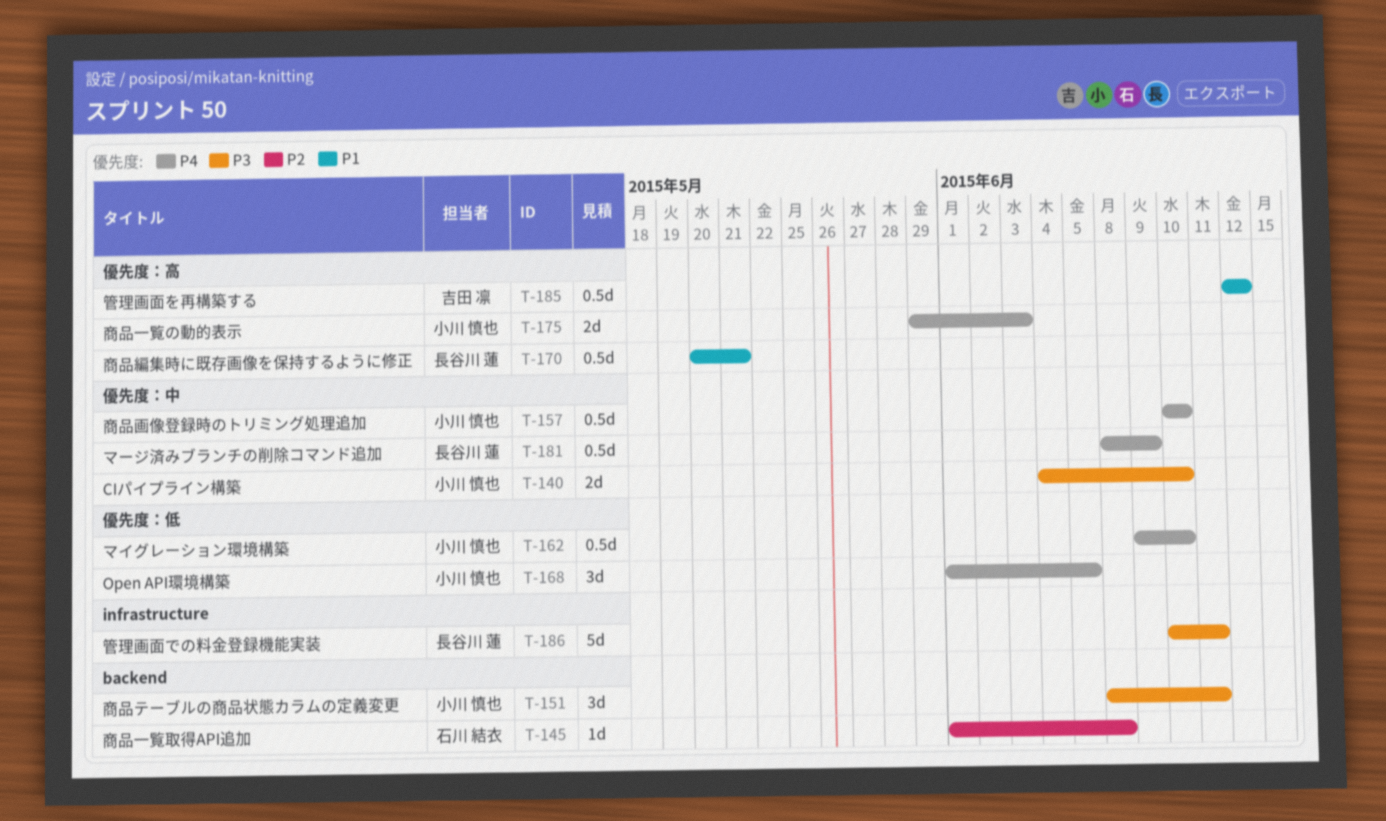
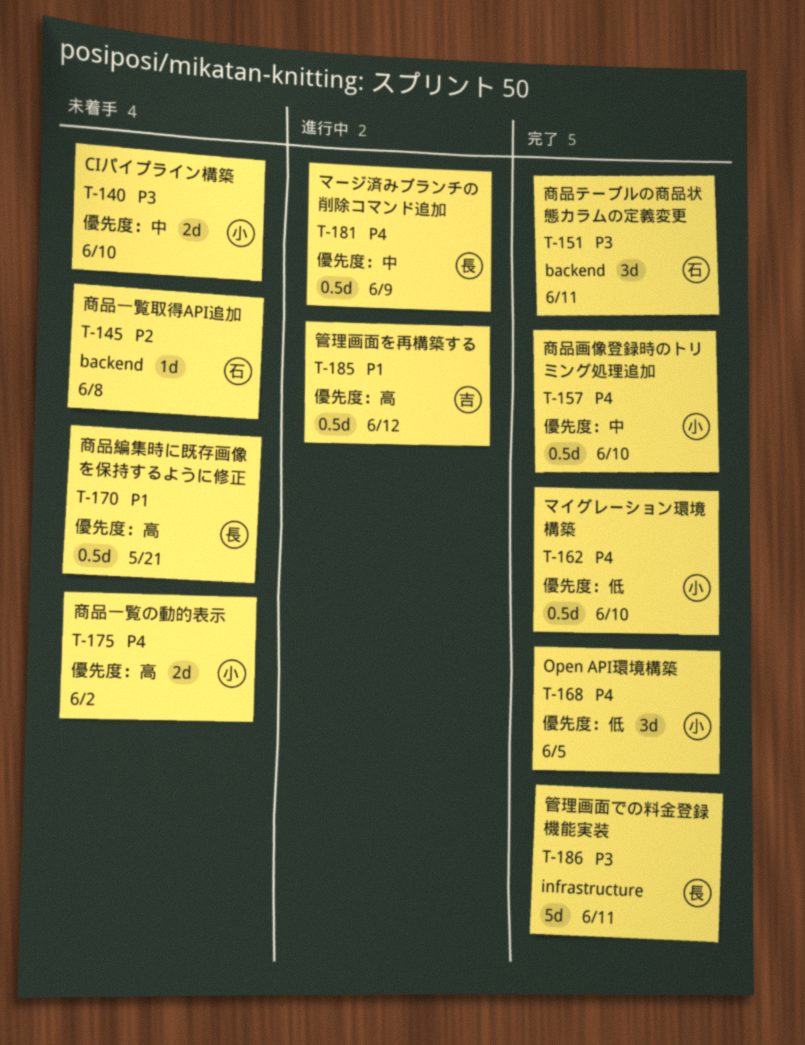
T-151, owner: 小川 慎也 -> 石川 結衣
T-175, due: Jun 3 -> Jun 2

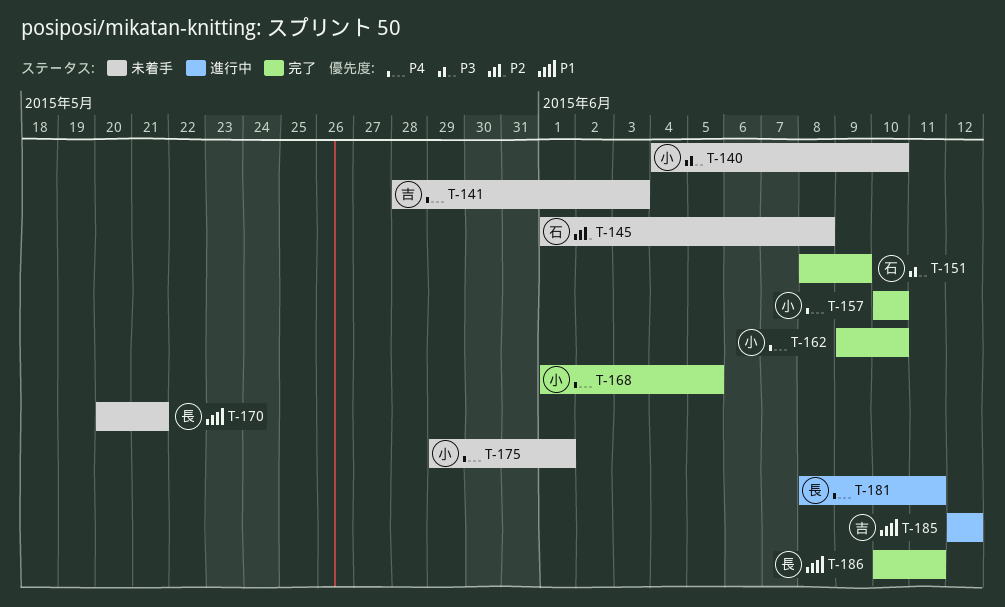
T-141: none -> present
T-151, due: Jun 11 -> Jun 9
T-175, due: Jun 2 -> Jun 1
T-181, due: Jun 9 -> Jun 11
T-186, priority: P3 -> P1

